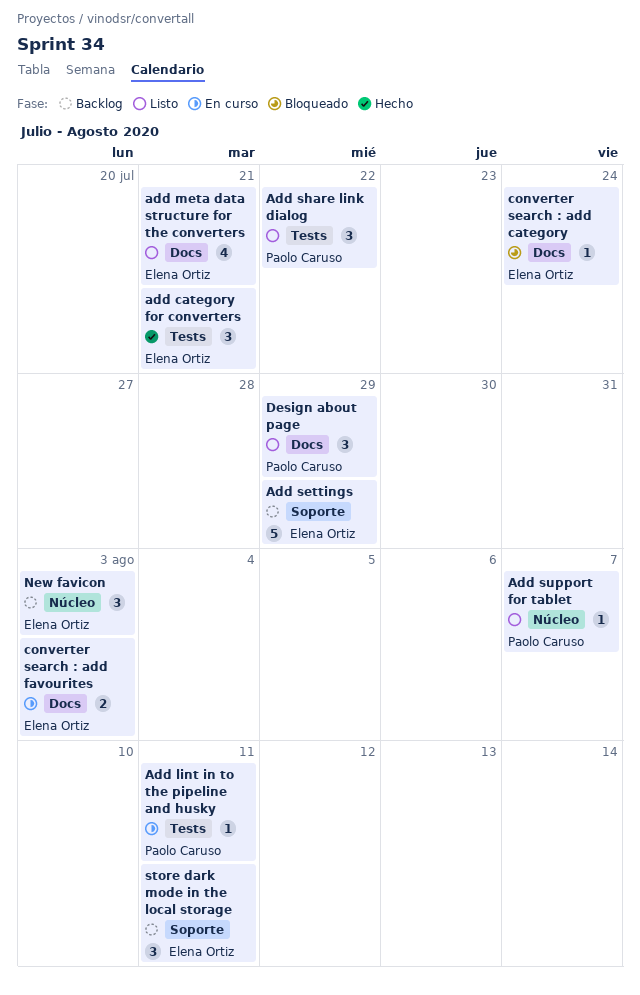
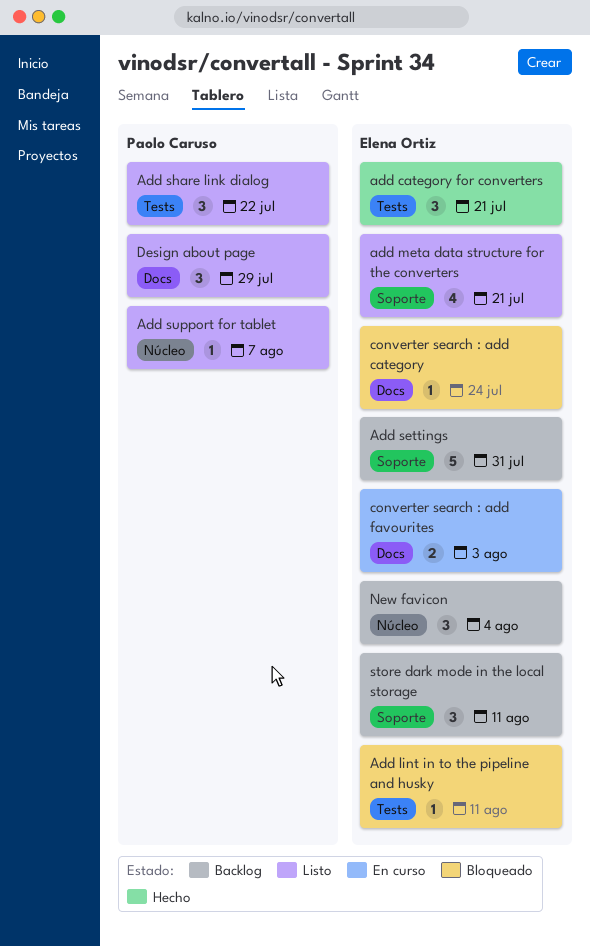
Add lint in to the pipeline and husky, status: En curso -> Bloqueado
Add lint in to the pipeline and husky, owner: Paolo Caruso -> Elena Ortiz
add meta data structure for the converters, label: Docs -> Soporte
Add settings, due: Jul 29 -> Jul 31
New favicon, due: Aug 3 -> Aug 4

